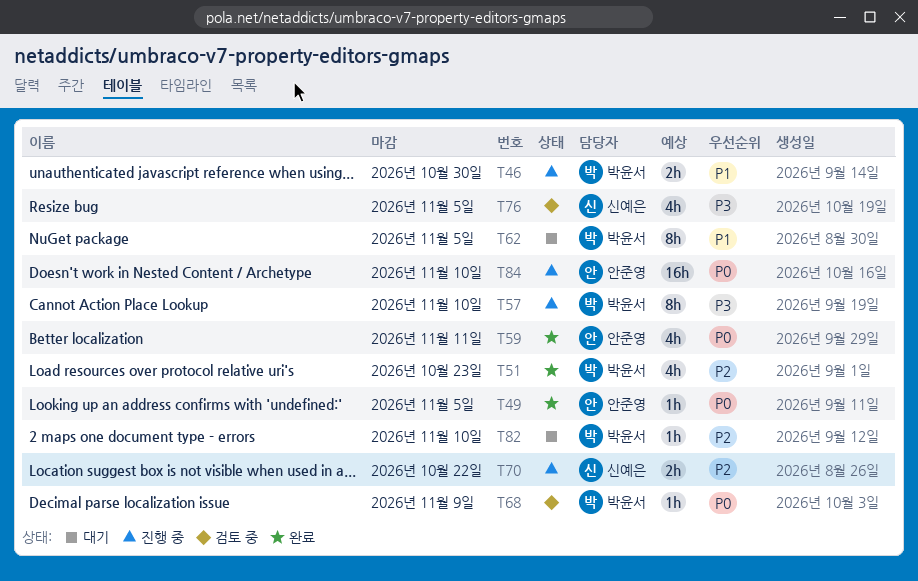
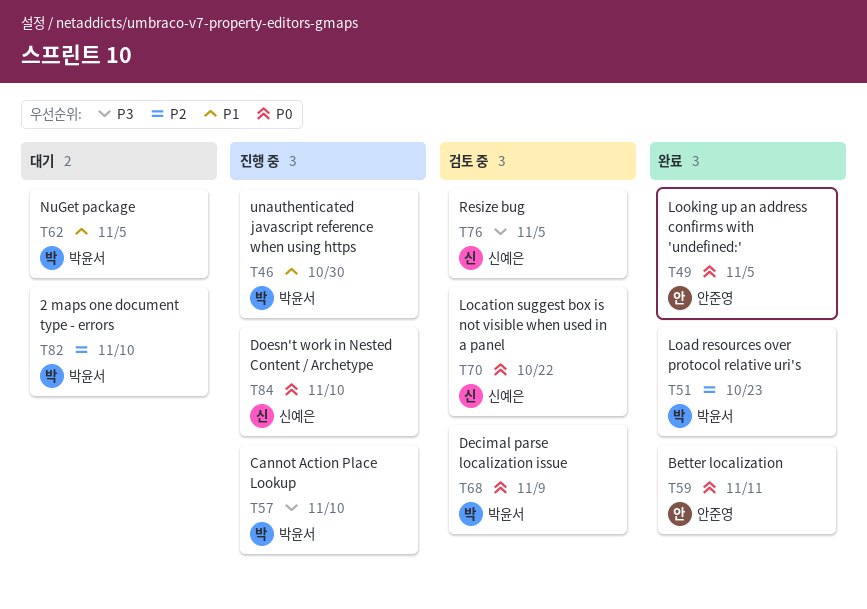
T70, status: 진행 중 -> 검토 중
T70, priority: P2 -> P0
T84, owner: 안준영 -> 신예은

